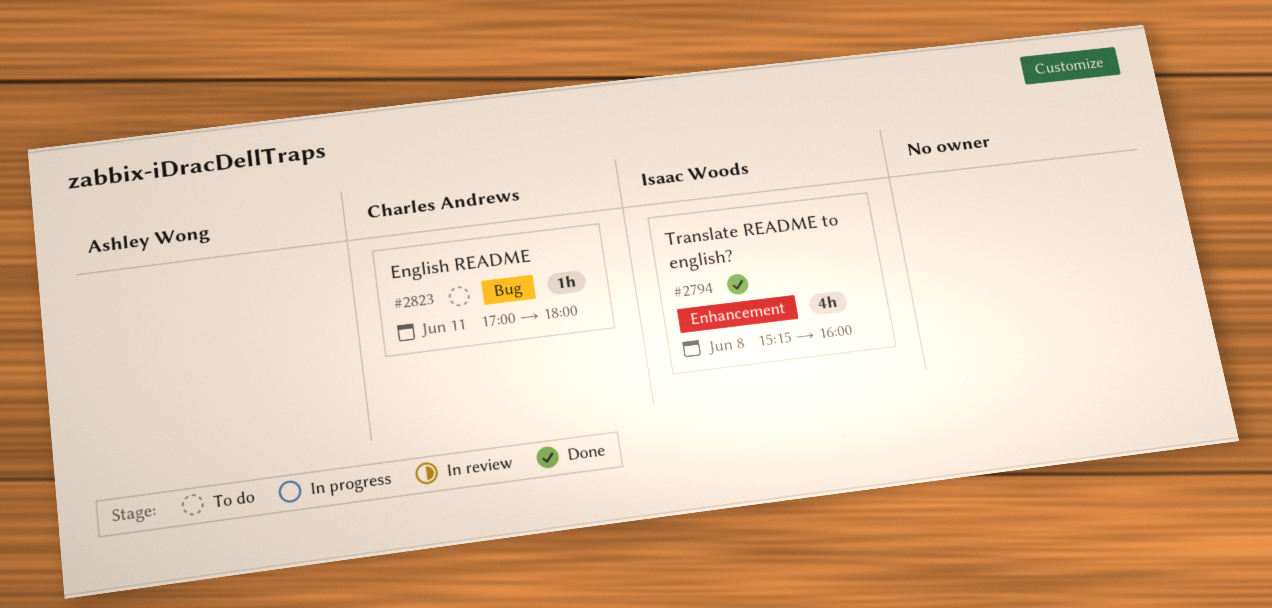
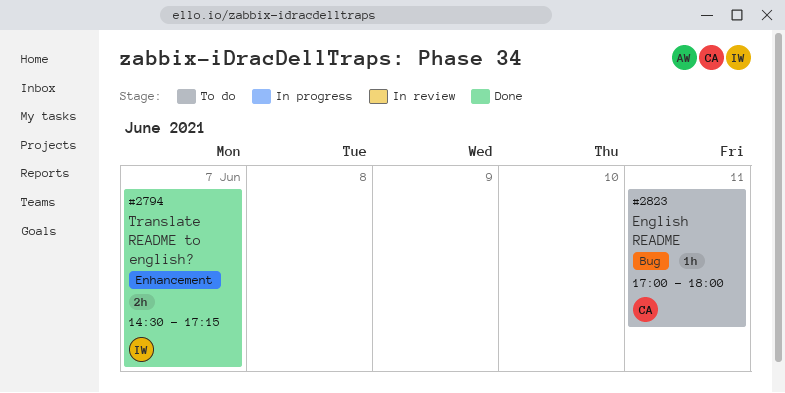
#2794, estimate: 4h -> 2h
#2794, day: Jun 8 -> Jun 7
#2794, begins: 15:15 -> 14:30
#2794, ends: 16:00 -> 17:15

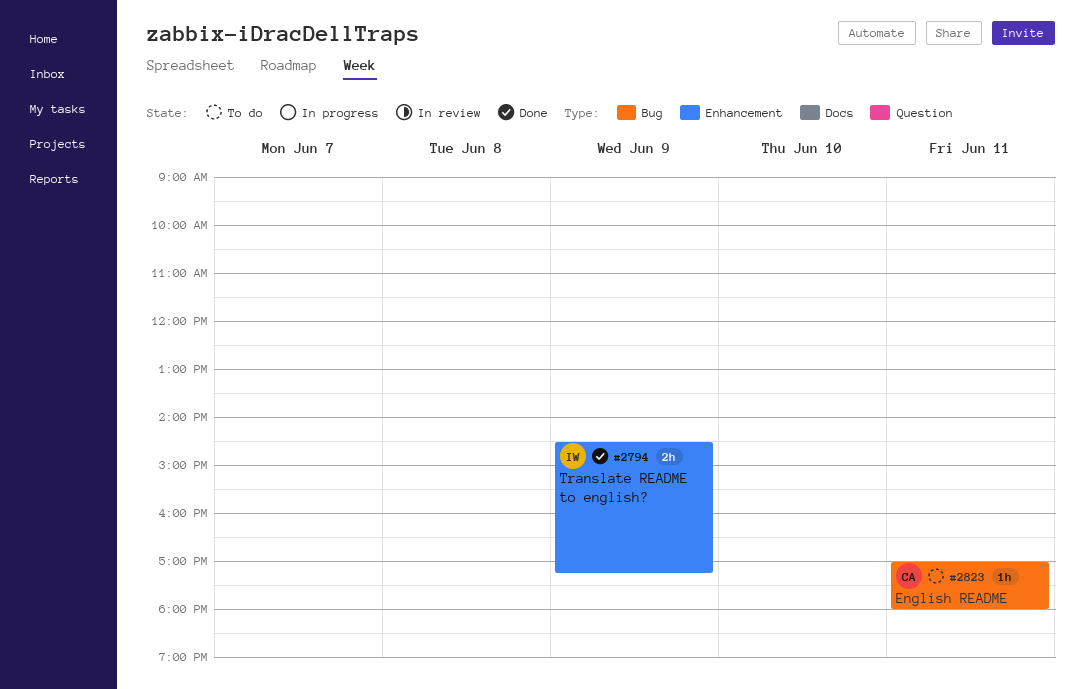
#2794, day: Jun 7 -> Jun 9

